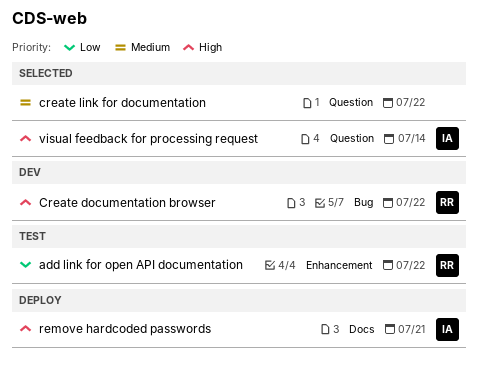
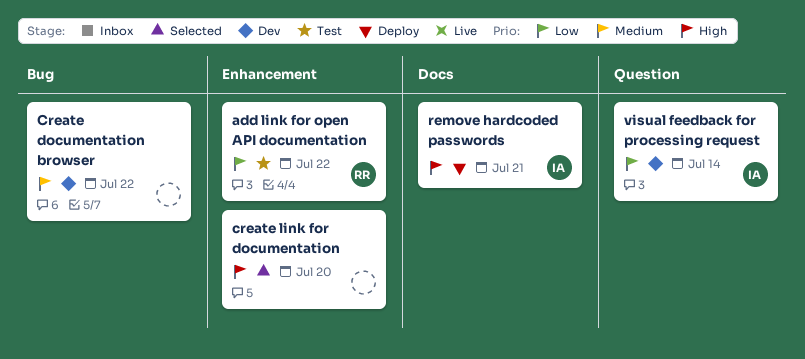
Create documentation browser, owner: RR -> none
Create documentation browser, priority: High -> Medium
create link for documentation, priority: Medium -> High
create link for documentation, label: Question -> Enhancement
create link for documentation, due: Jul 22 -> Jul 20
visual feedback for processing request, status: Selected -> Dev
visual feedback for processing request, priority: High -> Low

